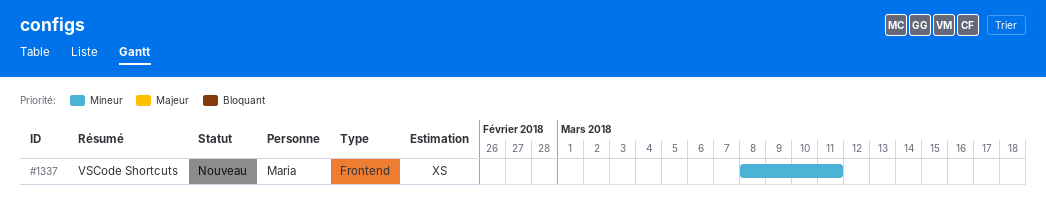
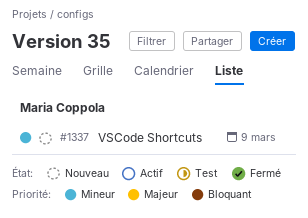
#1337, due: Mar 11 -> Mar 9

